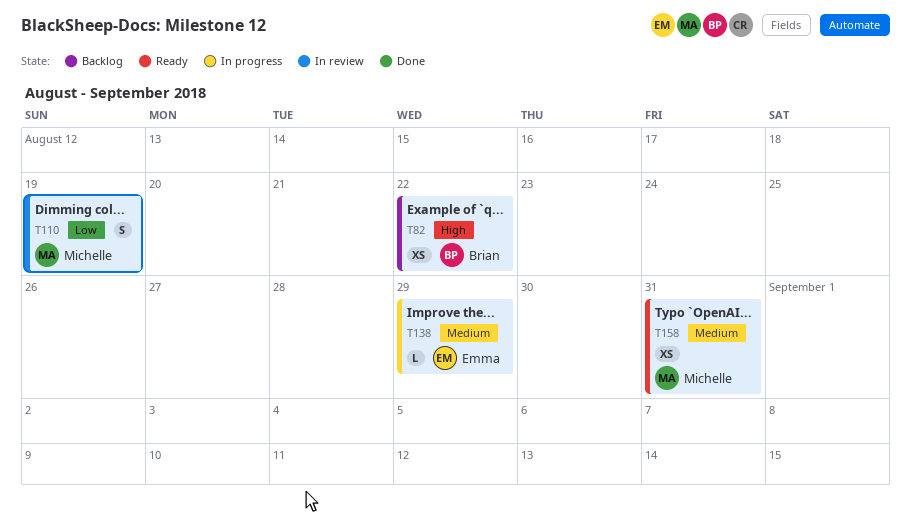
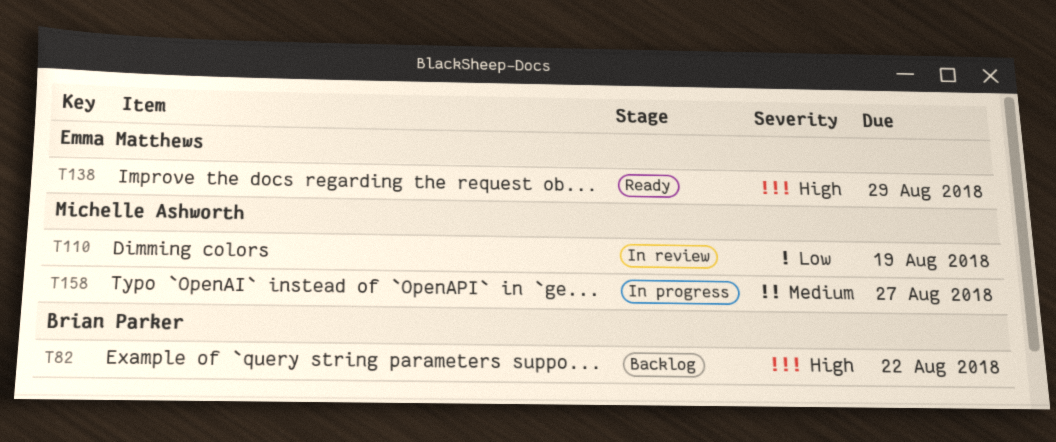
T138, status: In progress -> Ready
T138, priority: Medium -> High
T158, status: Ready -> In progress
T158, due: Aug 31 -> Aug 27

